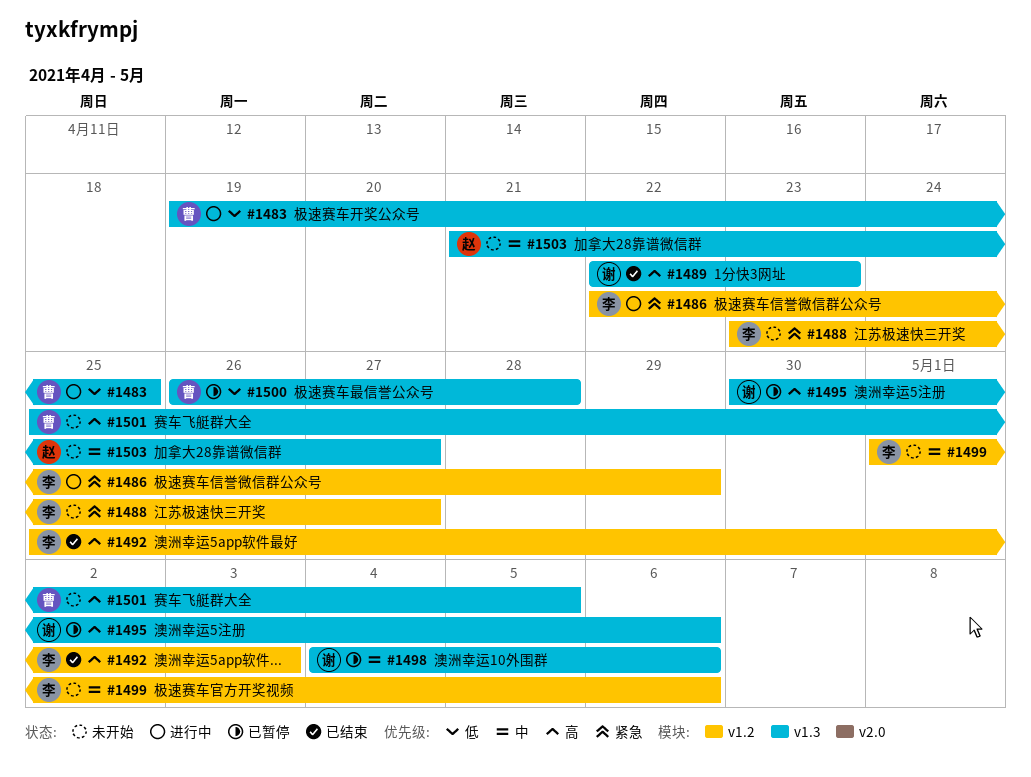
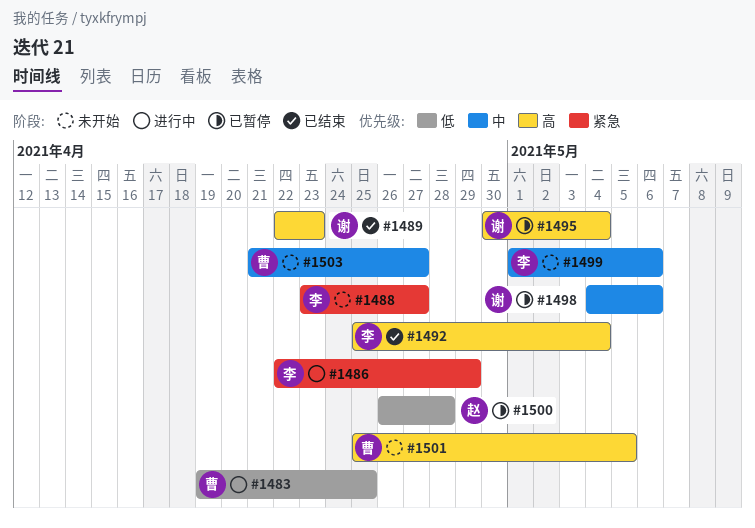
#1492, due: May 3 -> May 4
#1495, due: May 6 -> May 4
#1500, owner: 曹 -> 赵
#1503, owner: 赵 -> 曹

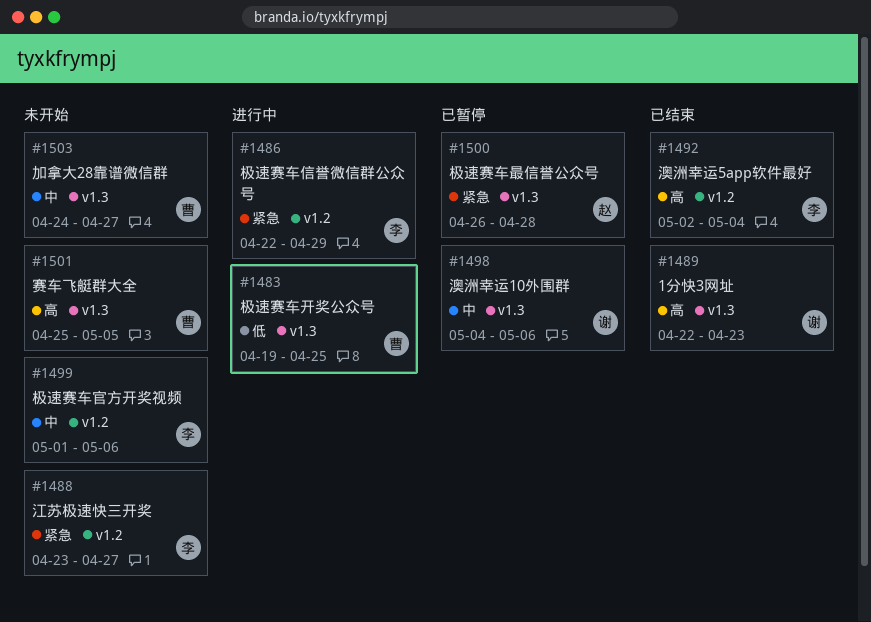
#1492, start: Apr 25 -> May 2
#1495: present -> none
#1500, priority: 低 -> 紧急
#1503, start: Apr 21 -> Apr 24

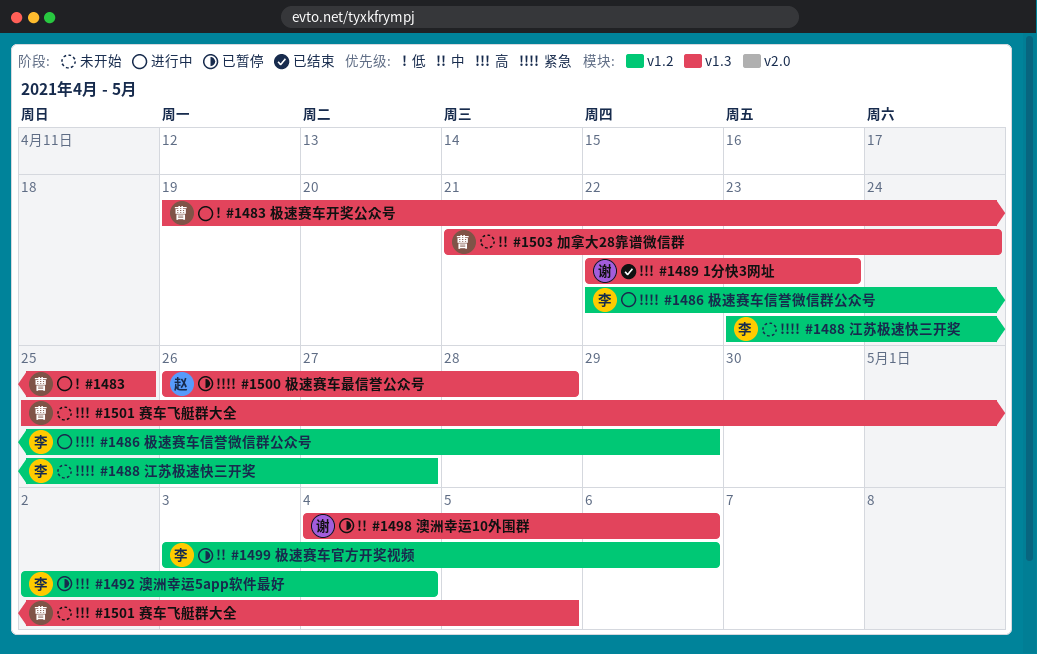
#1492, status: 已结束 -> 已暂停
#1499, status: 未开始 -> 已暂停
#1499, start: May 1 -> May 3
#1503, start: Apr 24 -> Apr 21
#1503, due: Apr 27 -> Apr 24

